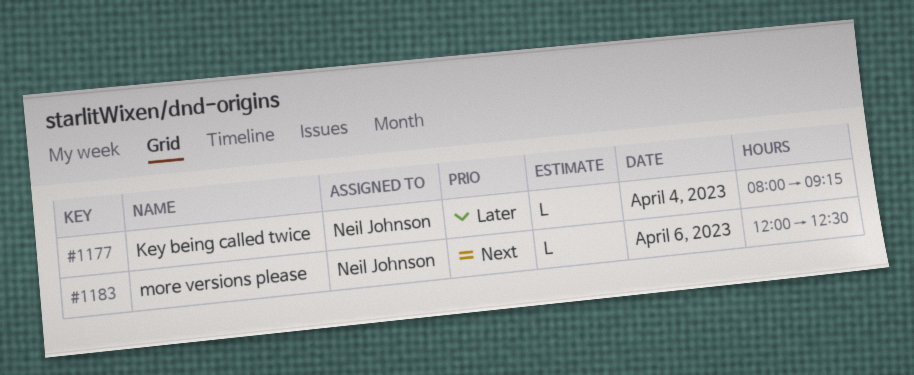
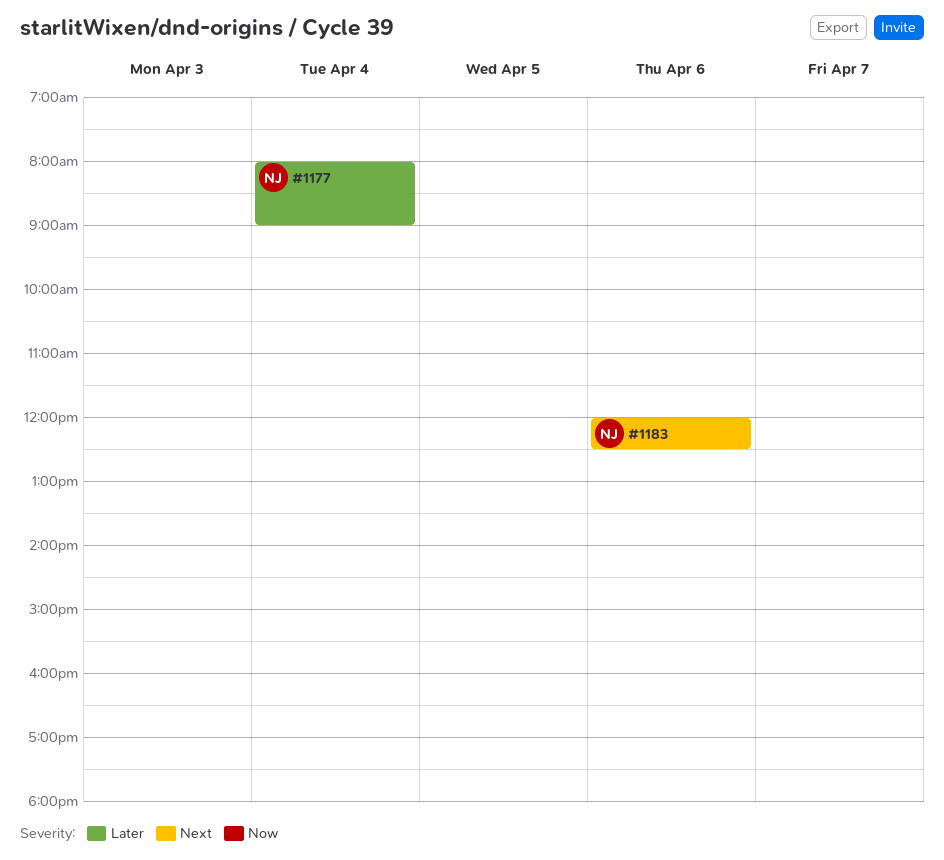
#1177, ends: 09:15 -> 09:00

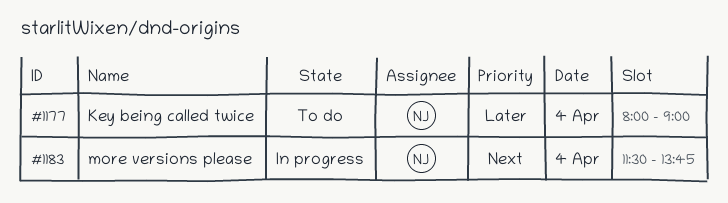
#1183, day: Apr 6 -> Apr 4
#1183, begins: 12:00 -> 11:30
#1183, ends: 12:30 -> 13:45

